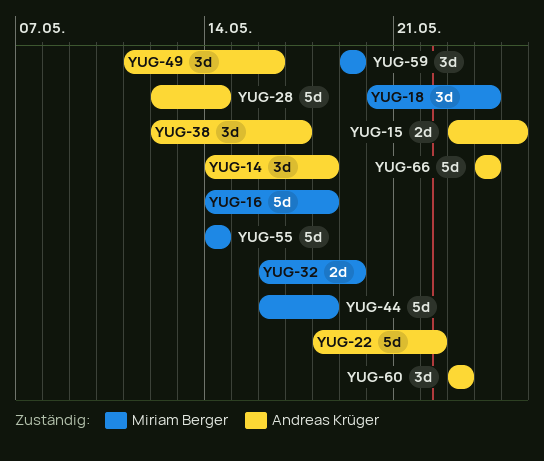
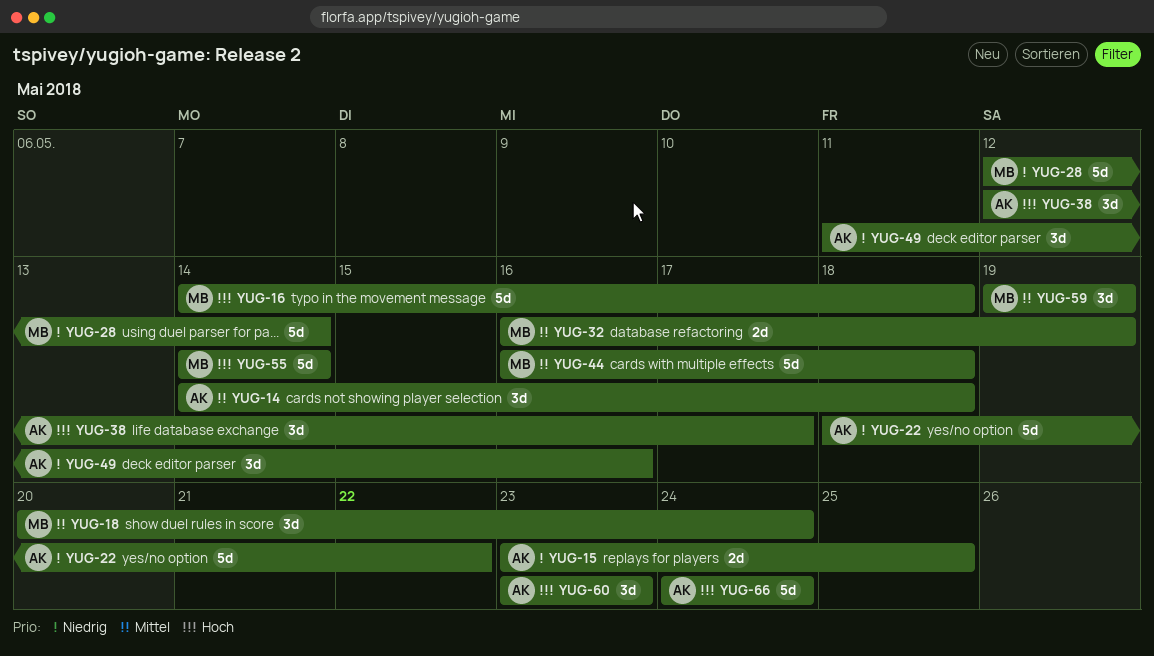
YUG-28, owner: Andreas Krüger -> Miriam Berger

